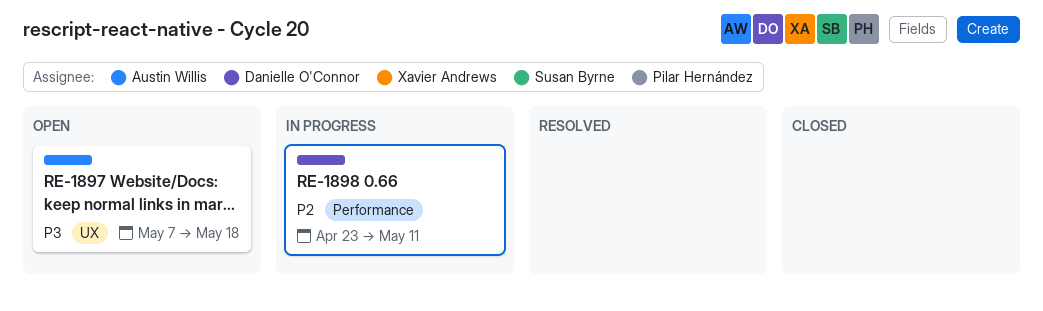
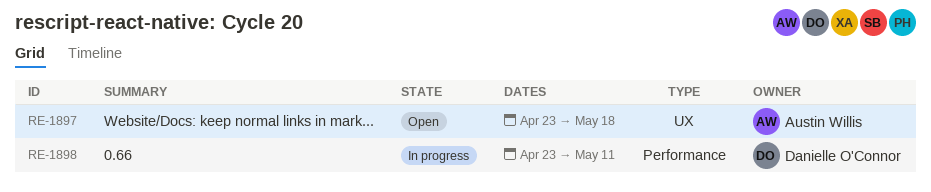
RE-1897, start: May 7 -> Apr 23

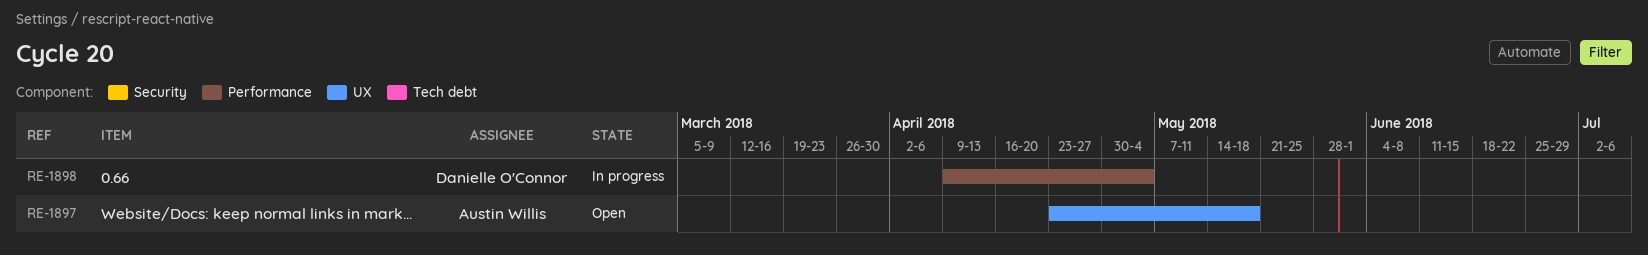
RE-1898, start: Apr 23 -> Apr 9
RE-1898, due: May 11 -> May 4

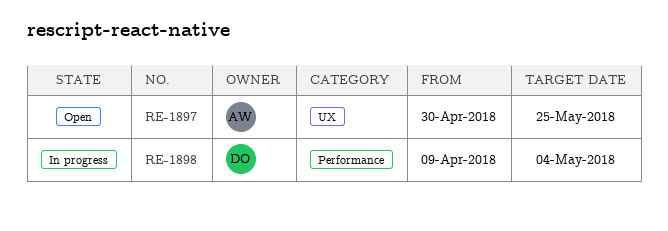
RE-1897, start: Apr 23 -> Apr 30
RE-1897, due: May 18 -> May 25

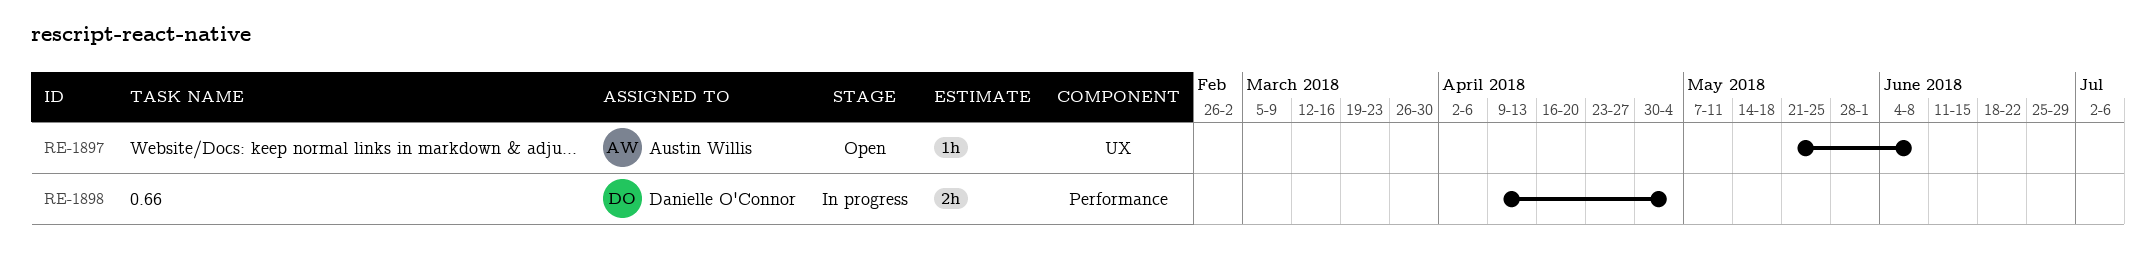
RE-1897, start: Apr 30 -> May 21
RE-1897, due: May 25 -> Jun 8

